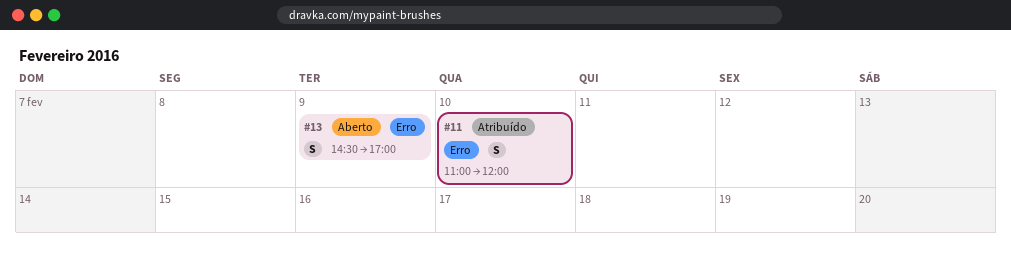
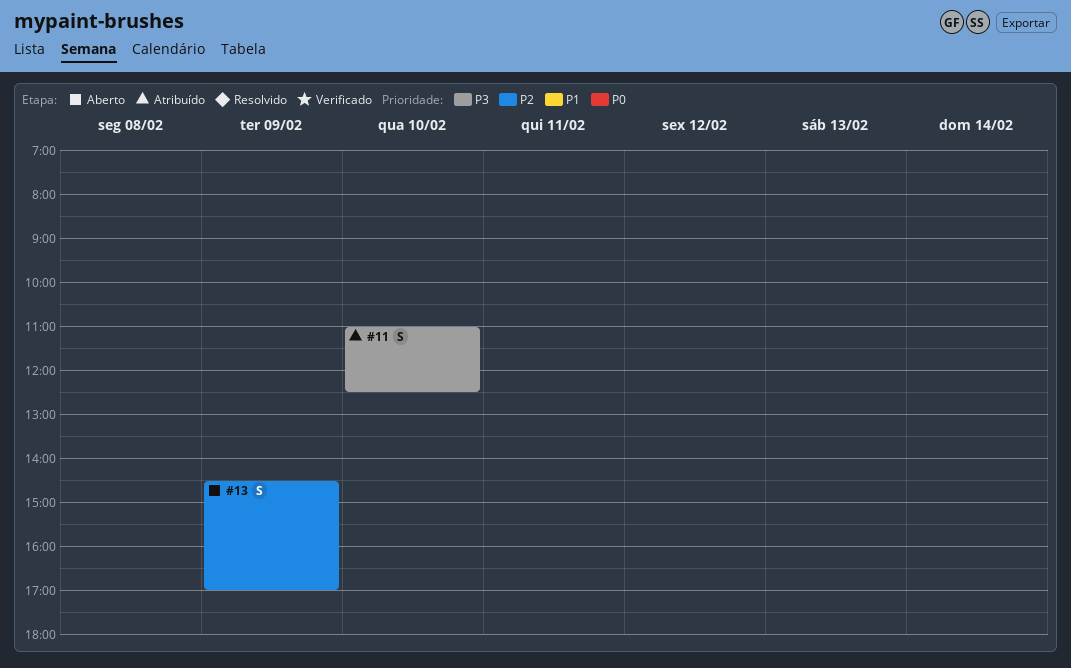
#11, ends: 12:00 -> 12:30

